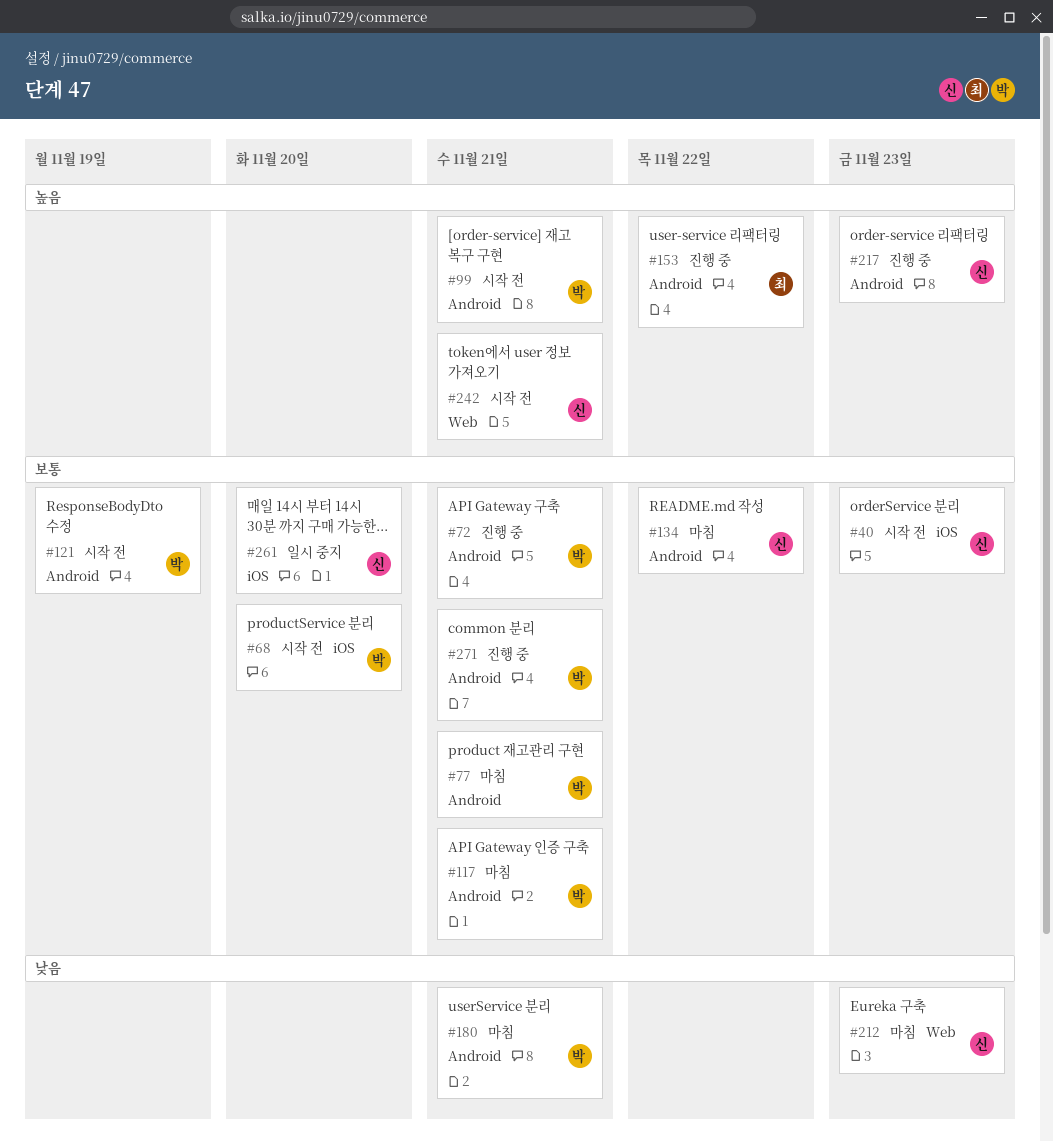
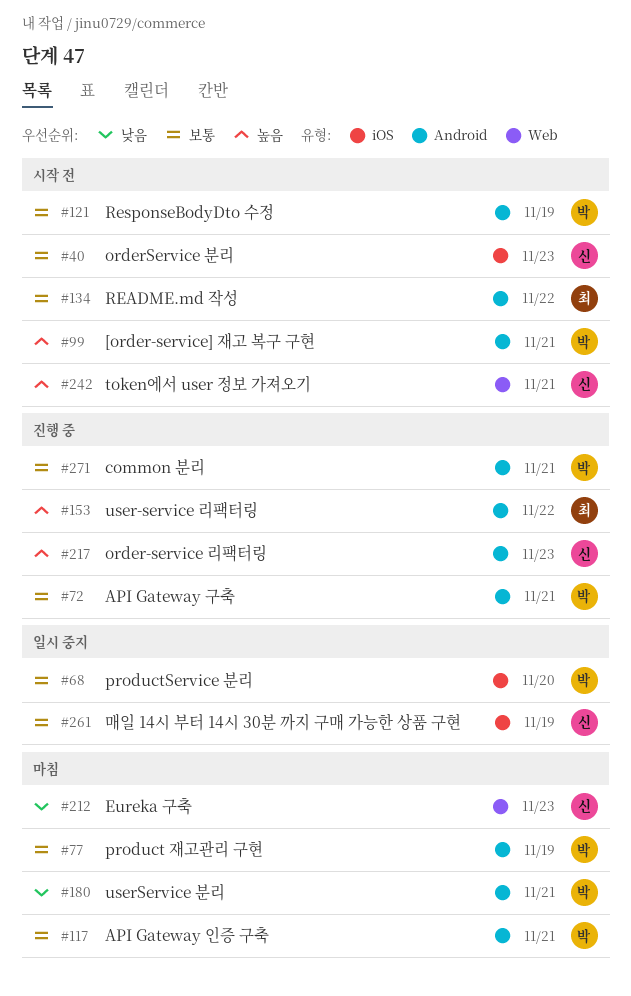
#68, status: 시작 전 -> 일시 중지
#77, due: Nov 21 -> Nov 19
#134, status: 마침 -> 시작 전
#134, owner: 신 -> 최
#261, due: Nov 20 -> Nov 19

